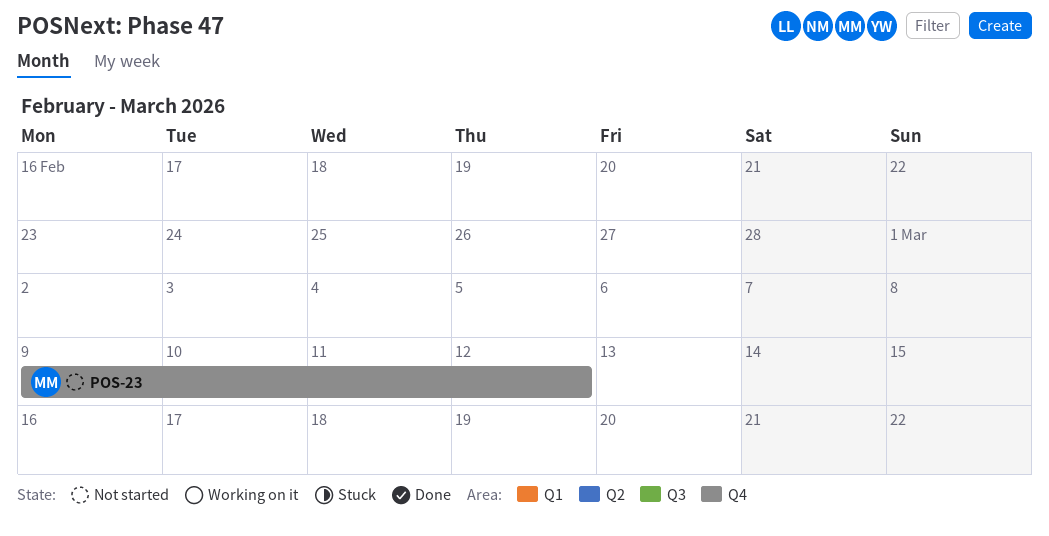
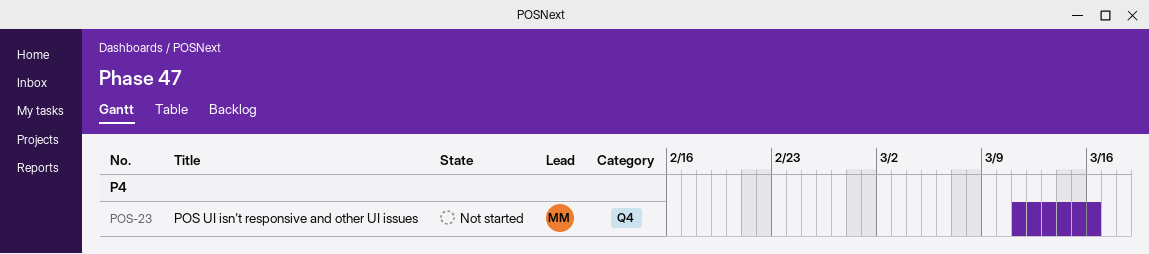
POS-23, start: Mar 9 -> Mar 11
POS-23, due: Mar 12 -> Mar 16

